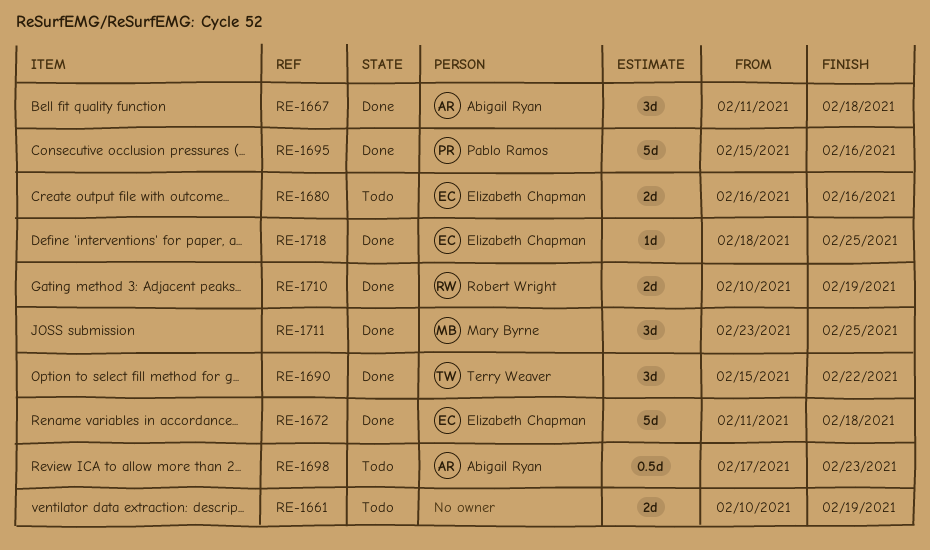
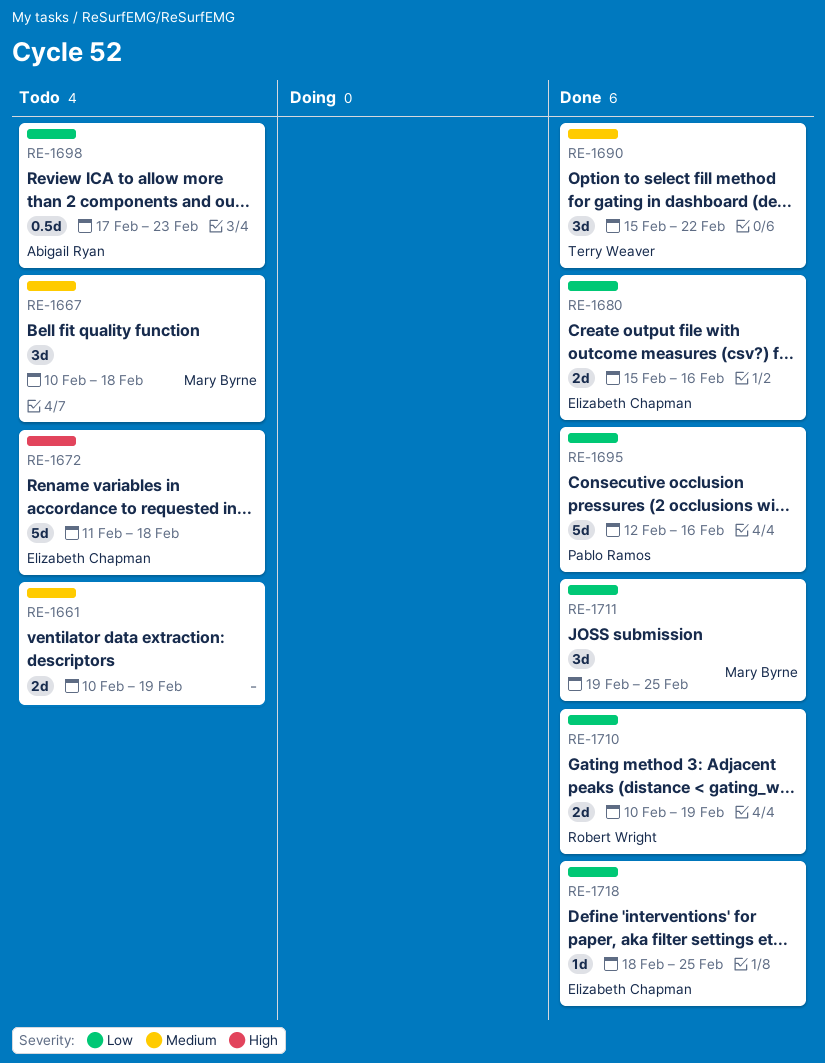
RE-1667, status: Done -> Todo
RE-1667, owner: Abigail Ryan -> Mary Byrne
RE-1667, start: Feb 11 -> Feb 10
RE-1672, status: Done -> Todo
RE-1680, status: Todo -> Done
RE-1680, start: Feb 16 -> Feb 15
RE-1695, start: Feb 15 -> Feb 12
RE-1711, start: Feb 23 -> Feb 19

